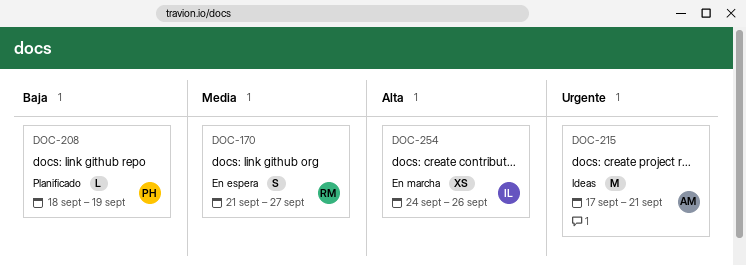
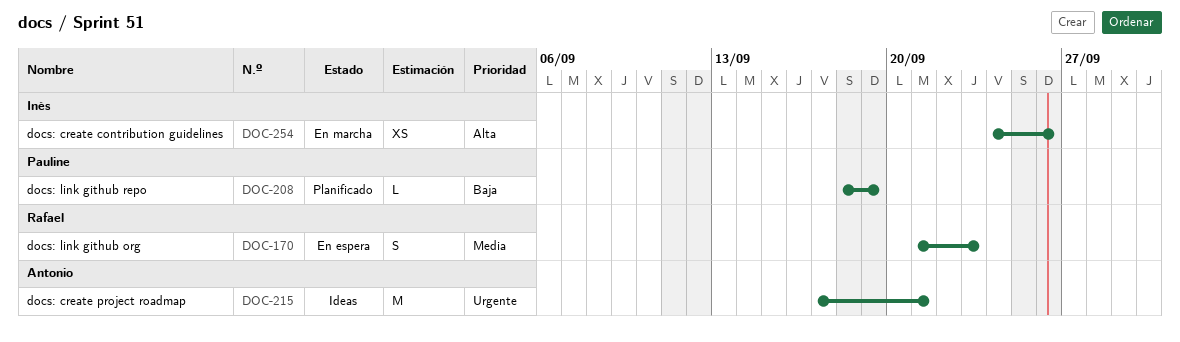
DOC-170, due: Sep 27 -> Sep 23

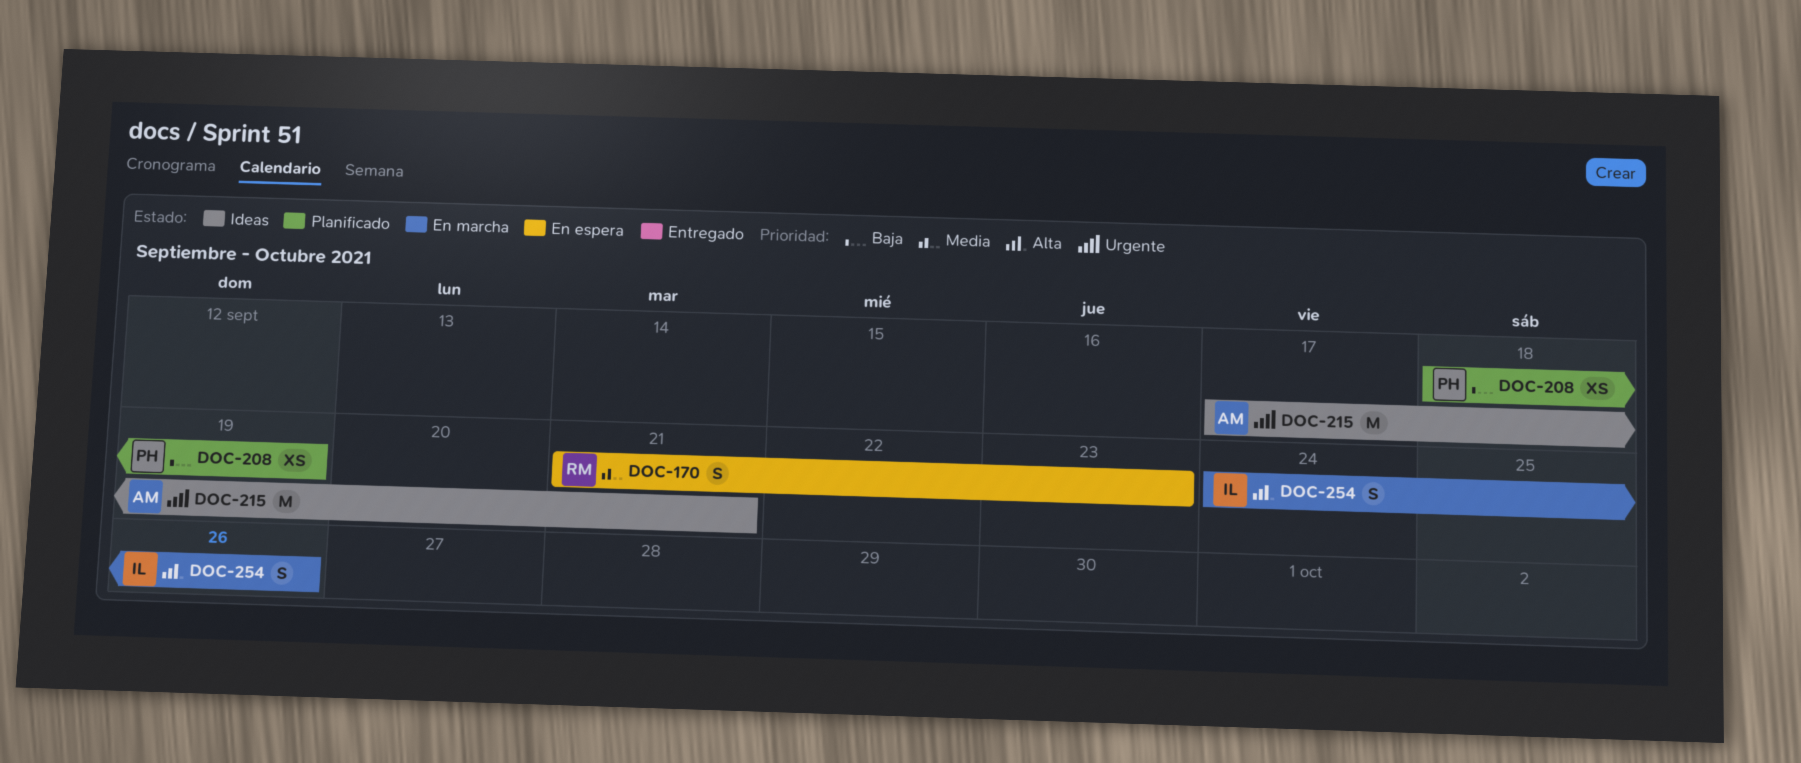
DOC-208, estimate: L -> XS
DOC-254, estimate: XS -> S

